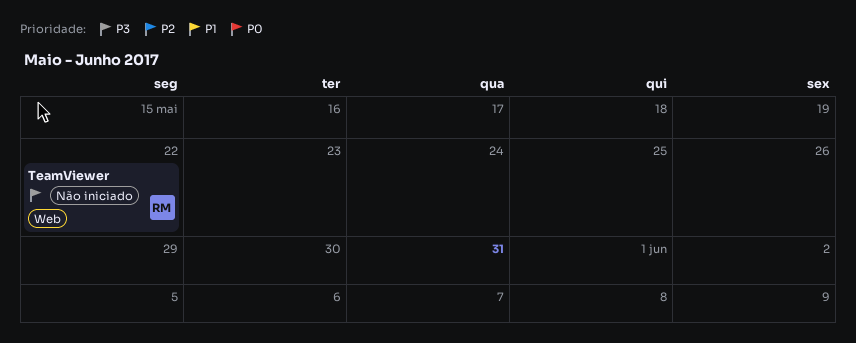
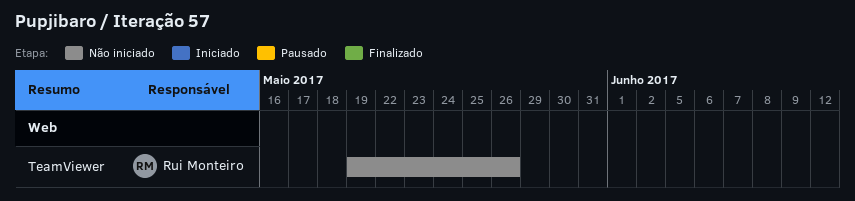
TeamViewer, due: May 22 -> May 26

